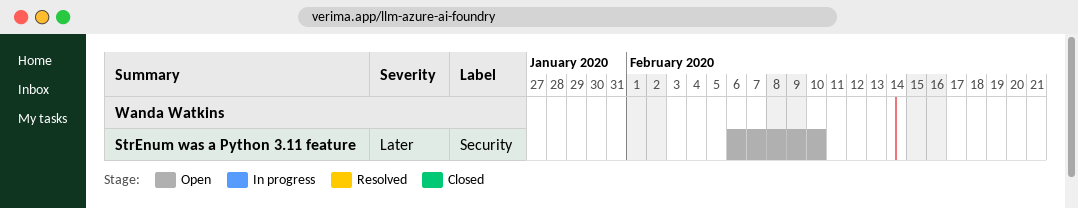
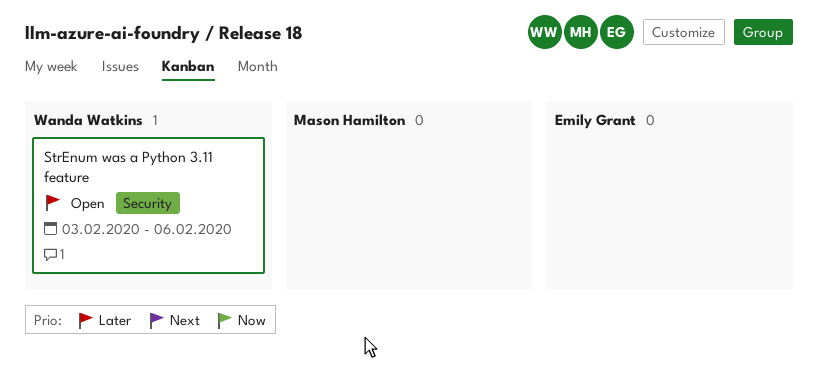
StrEnum was a Python 3.11 feature, start: Feb 6 -> Feb 3
StrEnum was a Python 3.11 feature, due: Feb 10 -> Feb 6

